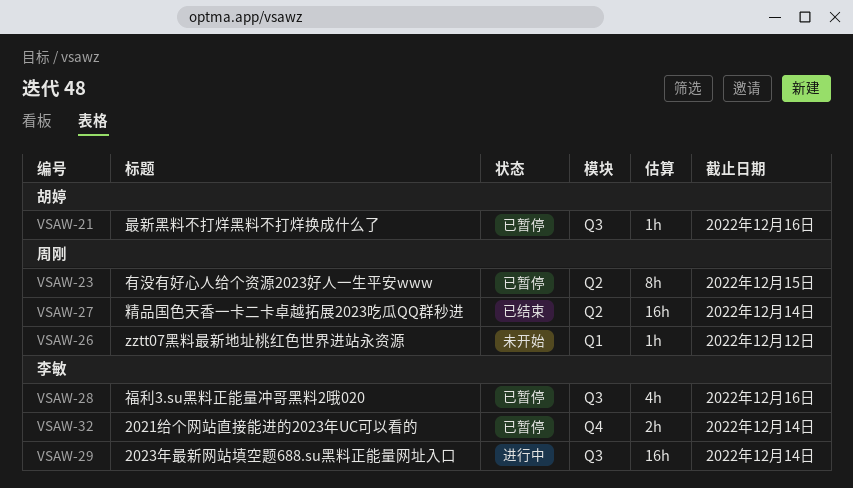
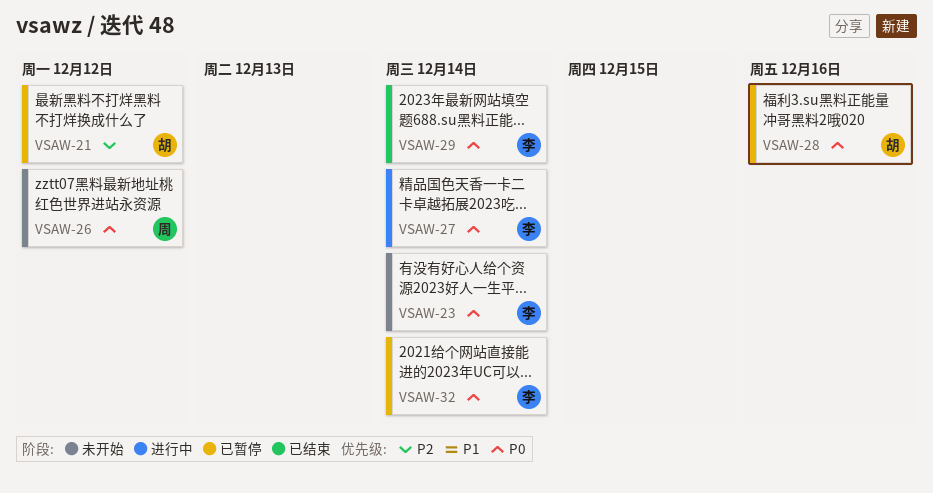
VSAW-21, due: Dec 16 -> Dec 12
VSAW-23, status: 已暂停 -> 未开始
VSAW-23, owner: 周刚 -> 李敏
VSAW-23, due: Dec 15 -> Dec 14
VSAW-27, status: 已结束 -> 进行中
VSAW-27, owner: 周刚 -> 李敏
VSAW-28, owner: 李敏 -> 胡婷
VSAW-29, status: 进行中 -> 已结束

